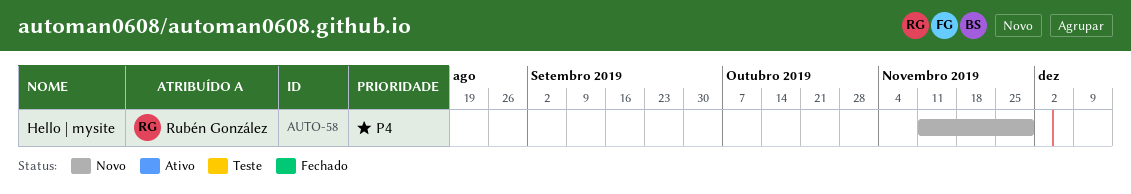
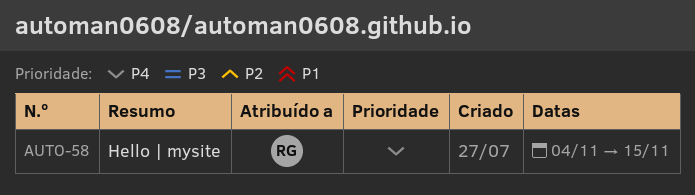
AUTO-58, start: Nov 11 -> Nov 4
AUTO-58, due: Nov 29 -> Nov 15

